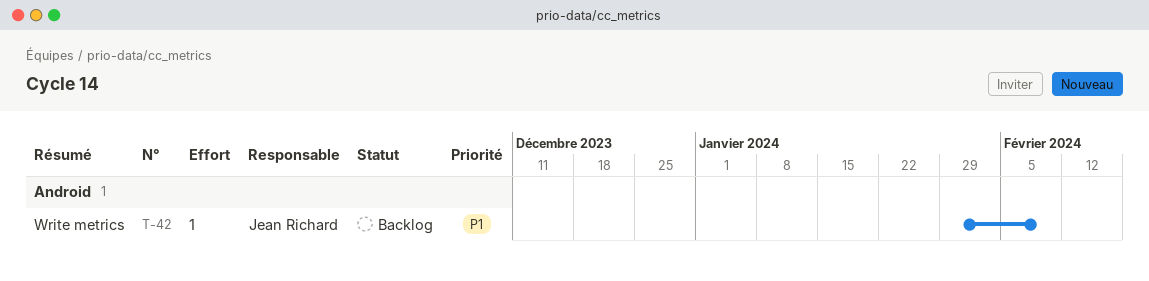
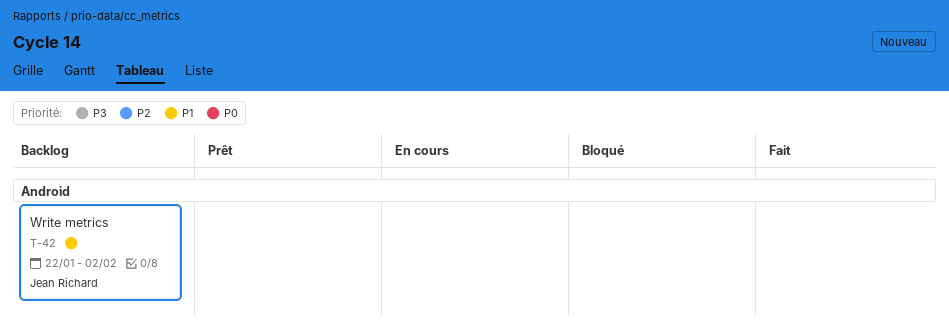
T-42, start: Jan 29 -> Jan 22
T-42, due: Feb 9 -> Feb 2

